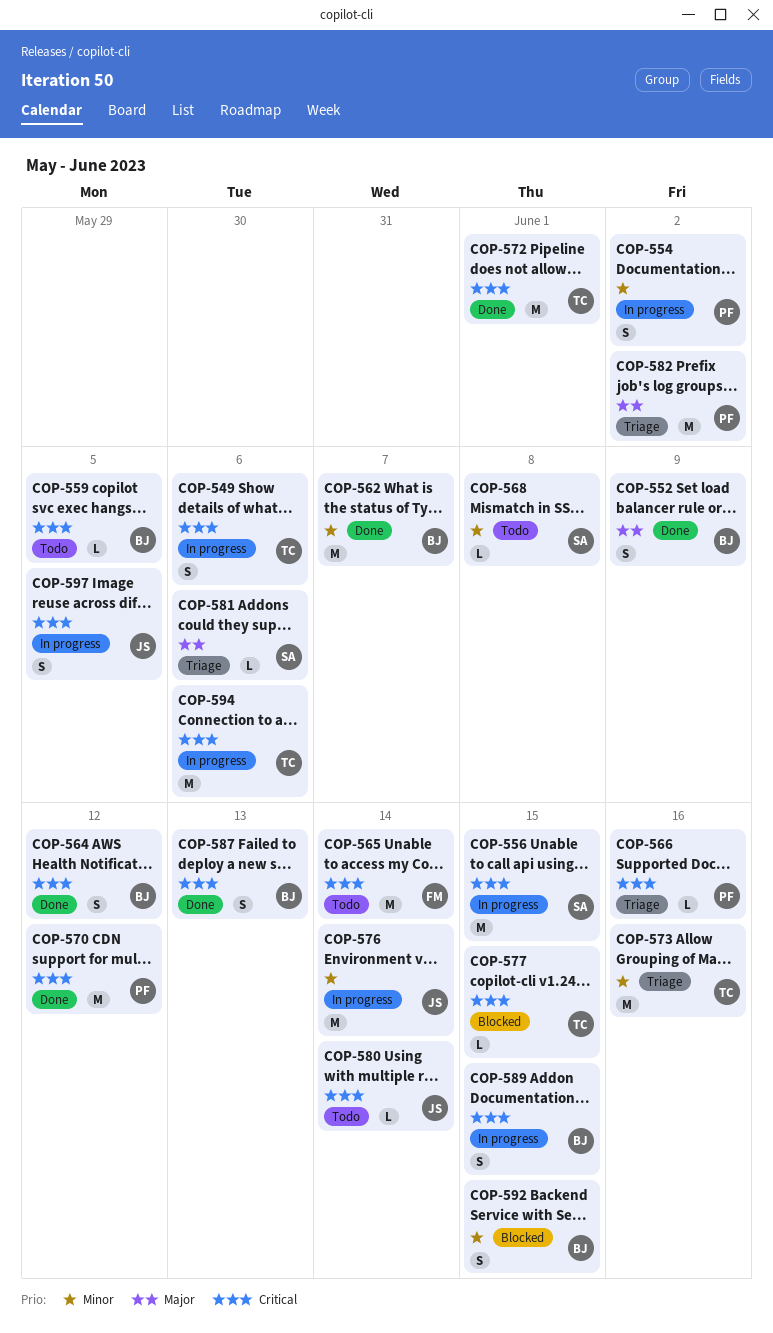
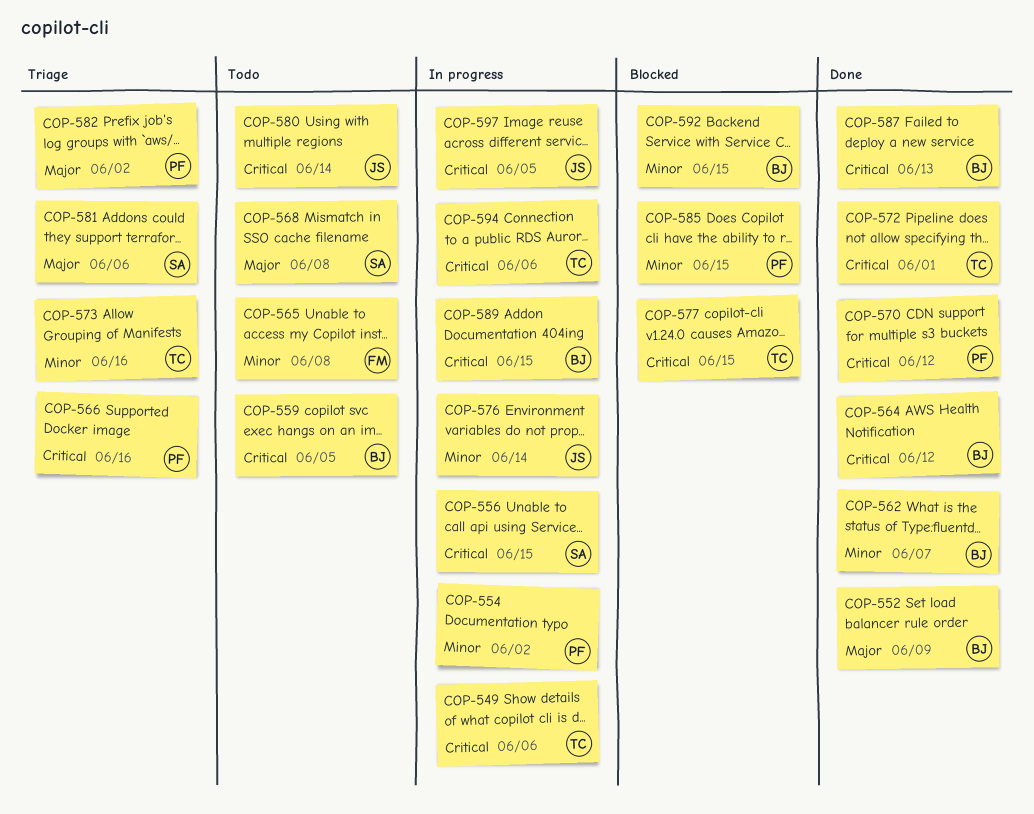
COP-565, priority: Critical -> Minor
COP-565, due: Jun 14 -> Jun 8
COP-568, priority: Minor -> Major
COP-585: none -> present

